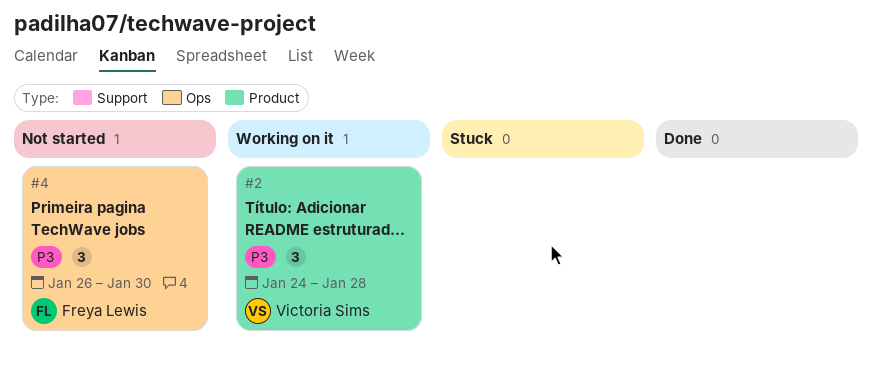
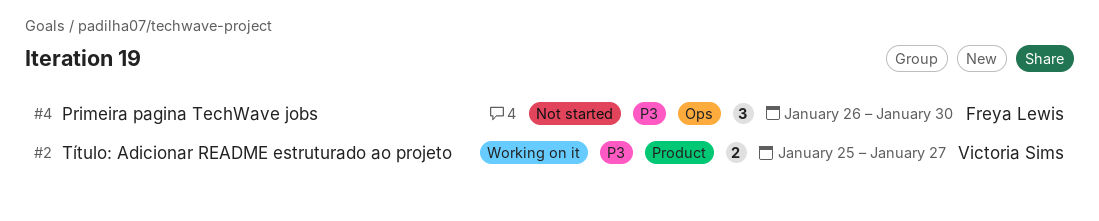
#2, estimate: 3 -> 2
#2, start: Jan 24 -> Jan 25
#2, due: Jan 28 -> Jan 27

